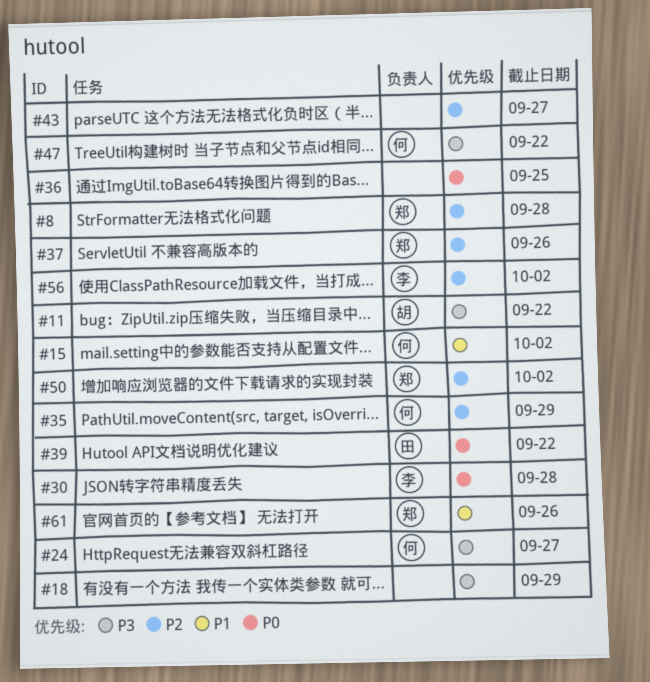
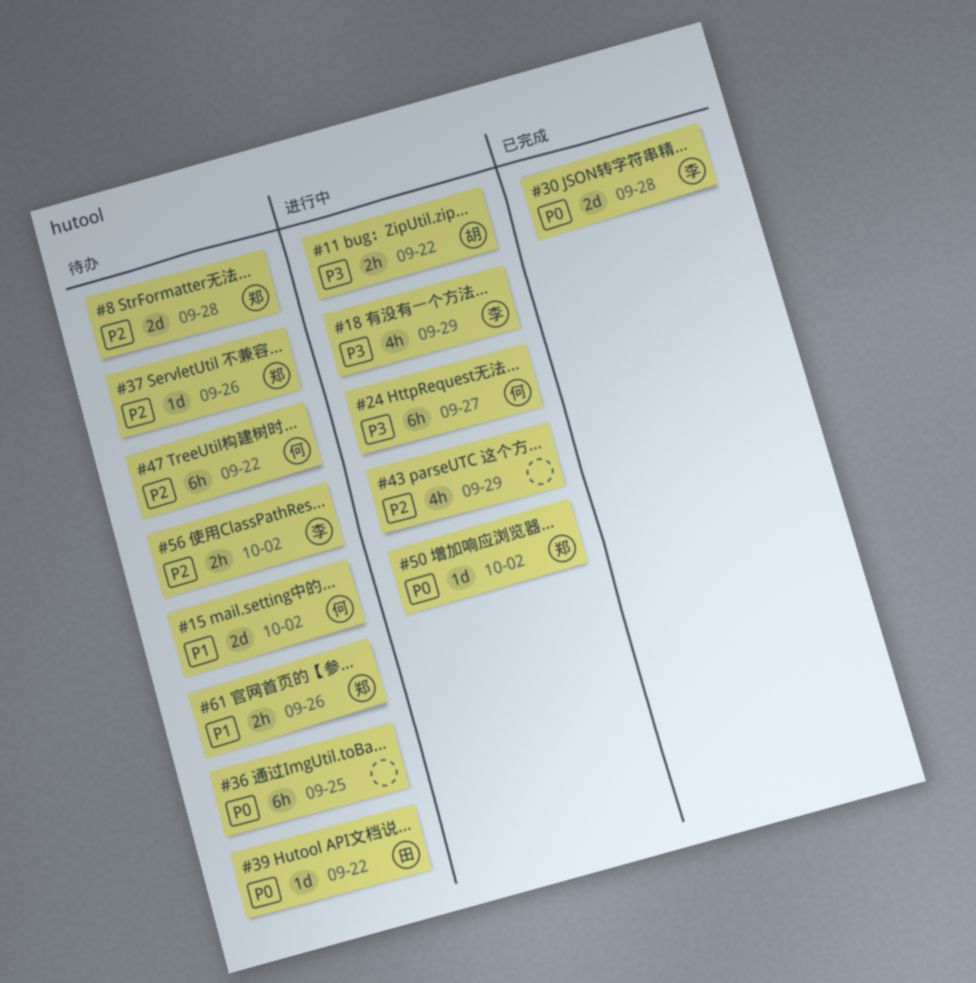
#18, owner: none -> 李
#35: present -> none
#43, due: Sep 27 -> Sep 29
#47, priority: P3 -> P2
#50, priority: P2 -> P0

